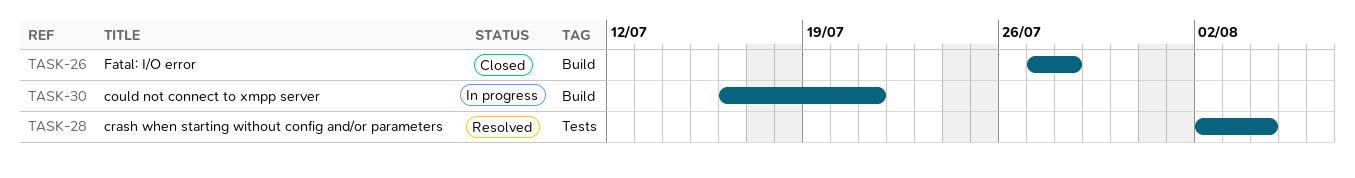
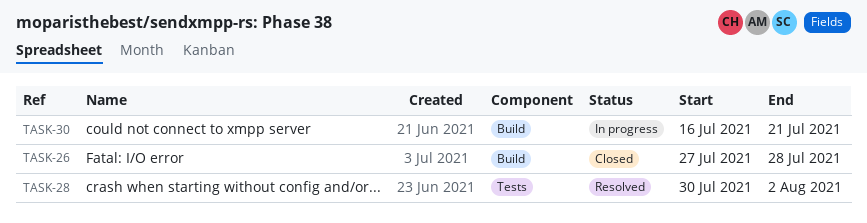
TASK-28, start: Aug 2 -> Jul 30
TASK-28, due: Aug 4 -> Aug 2

